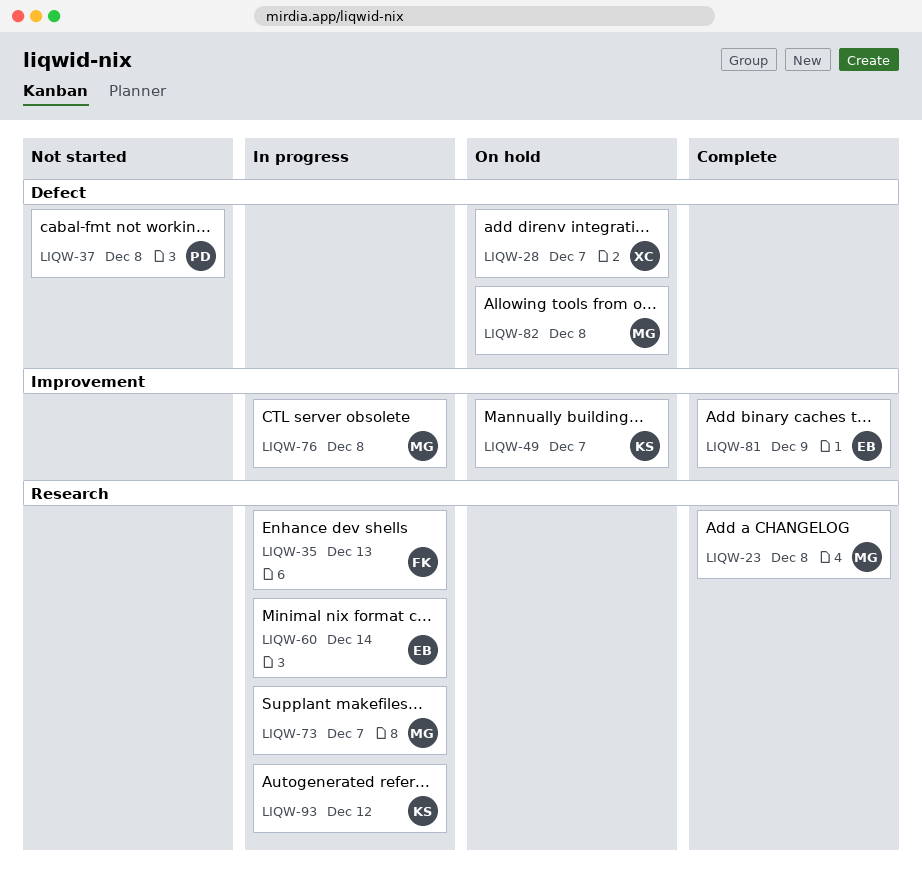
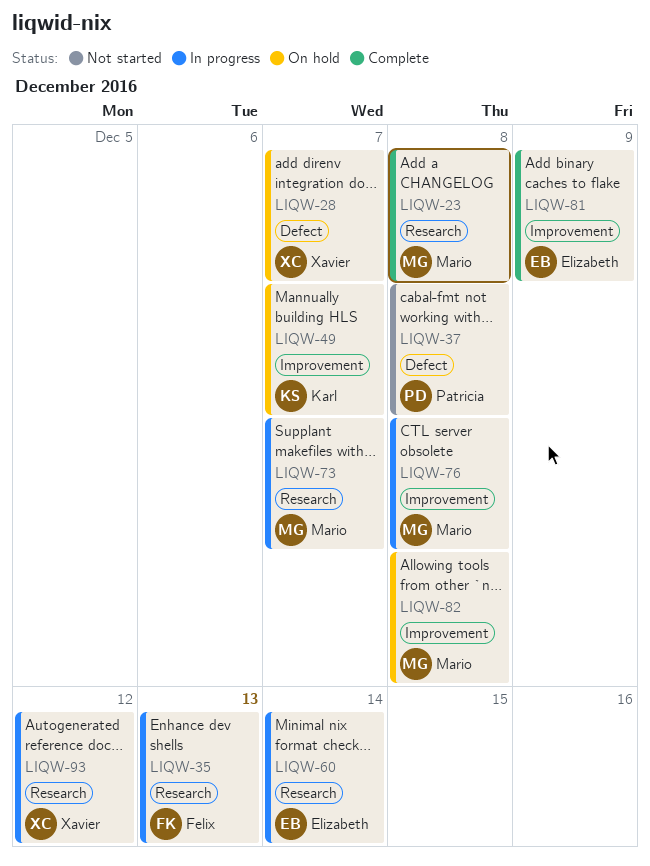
LIQW-82, label: Defect -> Improvement
LIQW-93, owner: Karl -> Xavier

